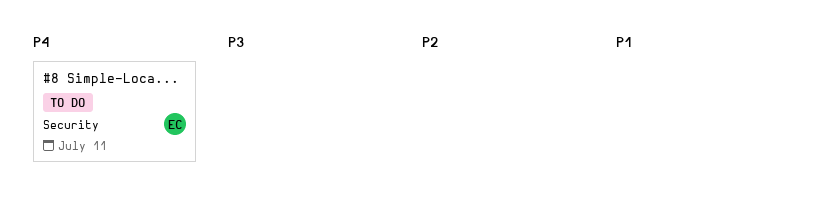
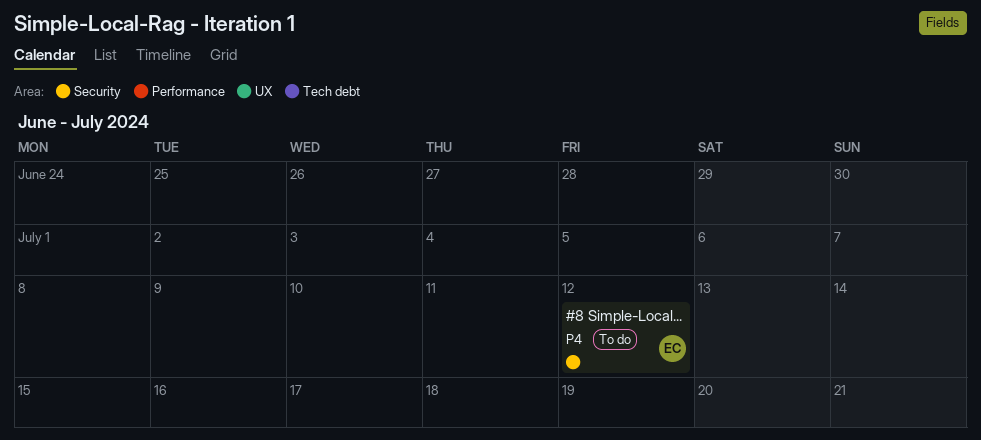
#8, due: Jul 11 -> Jul 12

